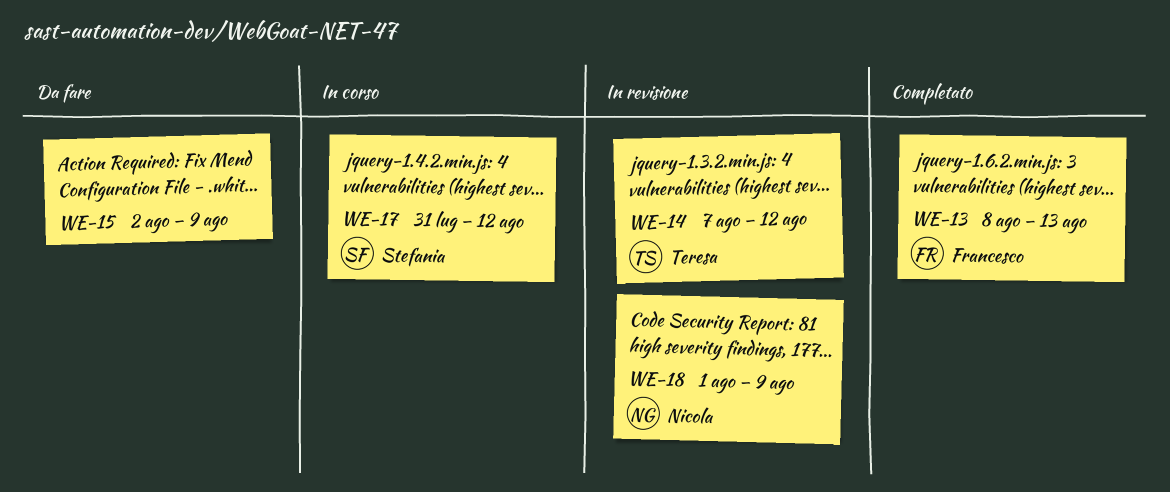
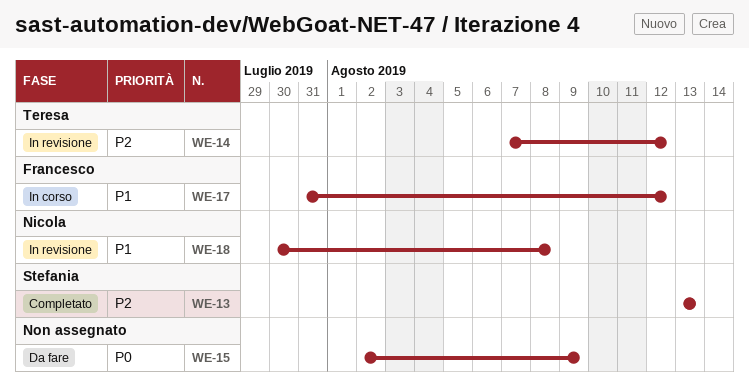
WE-13, owner: Francesco -> Stefania
WE-13, start: Aug 8 -> Aug 13
WE-17, owner: Stefania -> Francesco
WE-18, start: Aug 1 -> Jul 30
WE-18, due: Aug 9 -> Aug 8

